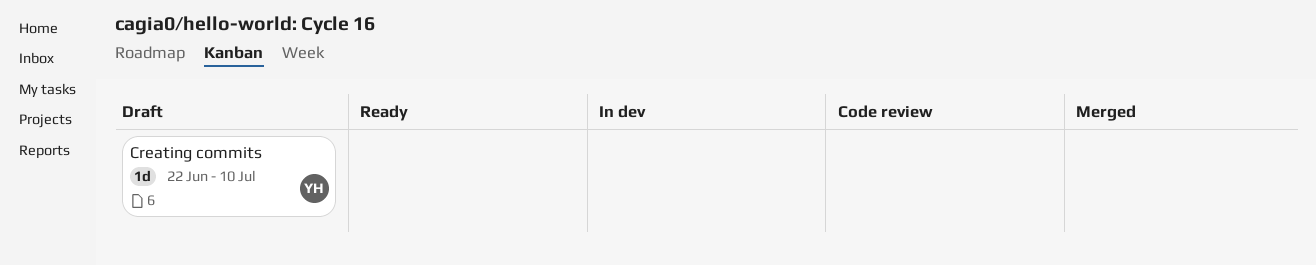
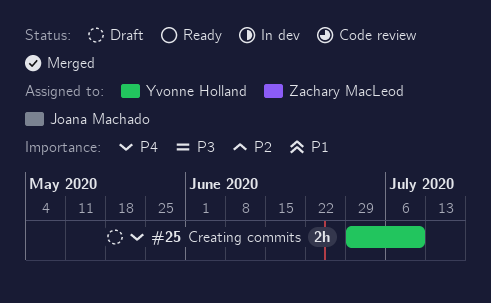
Creating commits, estimate: 1d -> 2h
Creating commits, start: Jun 22 -> Jun 29

